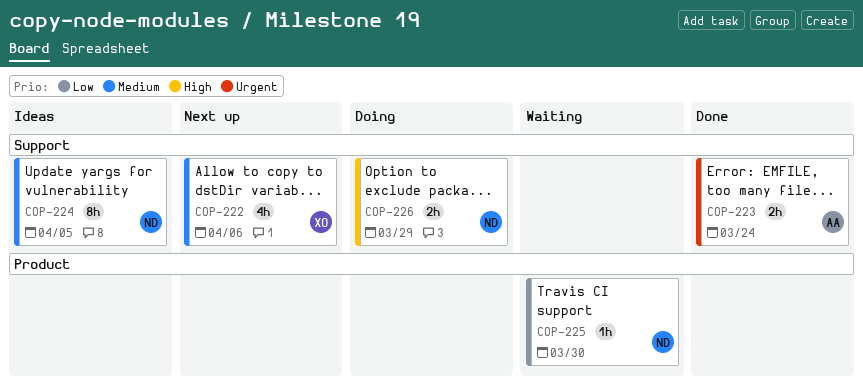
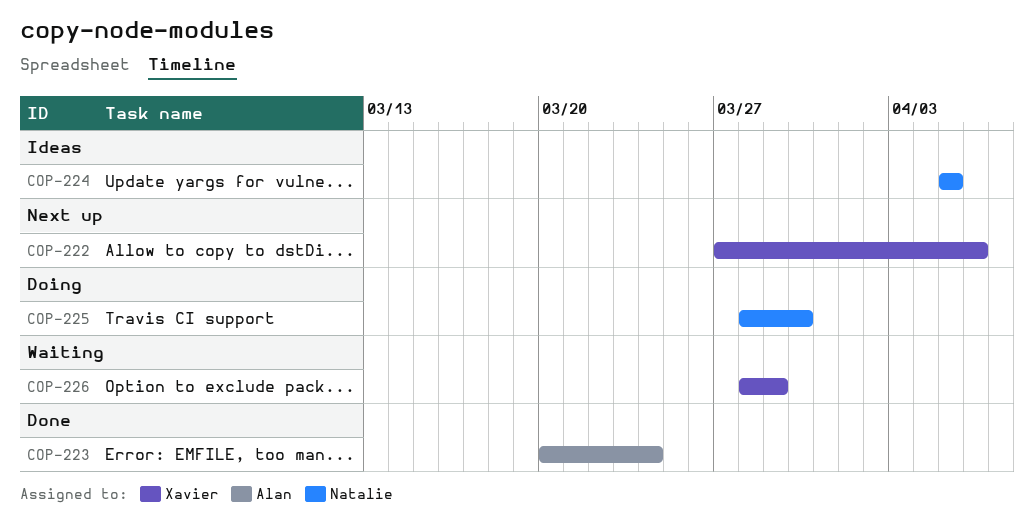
COP-225, status: Waiting -> Doing
COP-226, status: Doing -> Waiting
COP-226, owner: Natalie -> Xavier

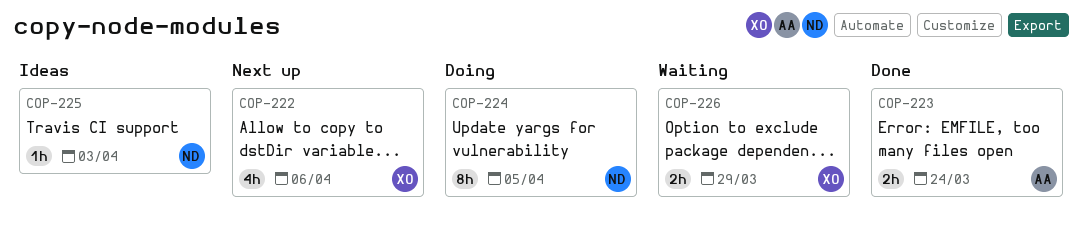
COP-224, status: Ideas -> Doing
COP-225, status: Doing -> Ideas
COP-225, due: Mar 30 -> Apr 3

